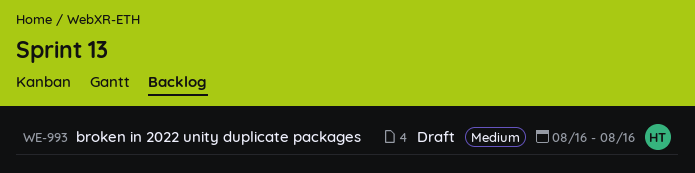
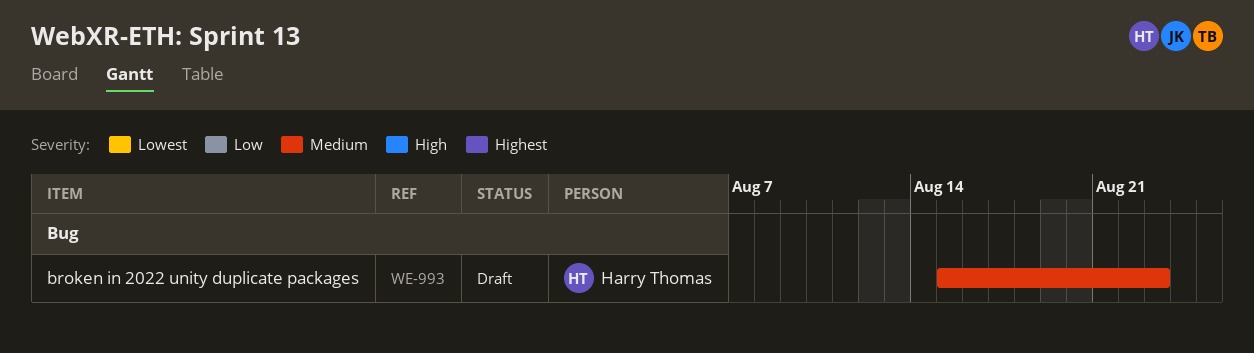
WE-993, start: Aug 16 -> Aug 15
WE-993, due: Aug 16 -> Aug 23

